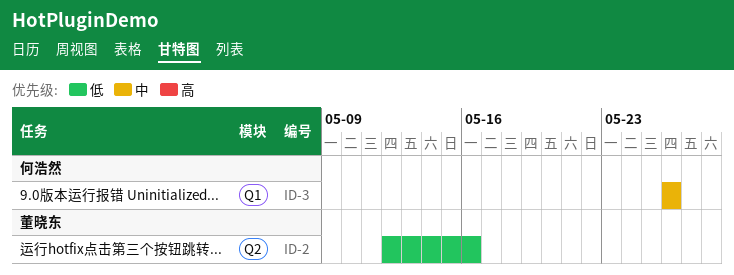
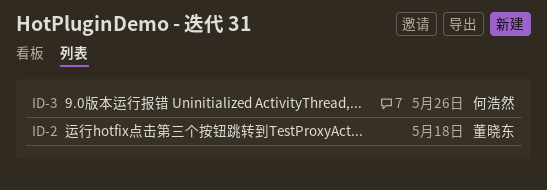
ID-2, due: May 16 -> May 18

